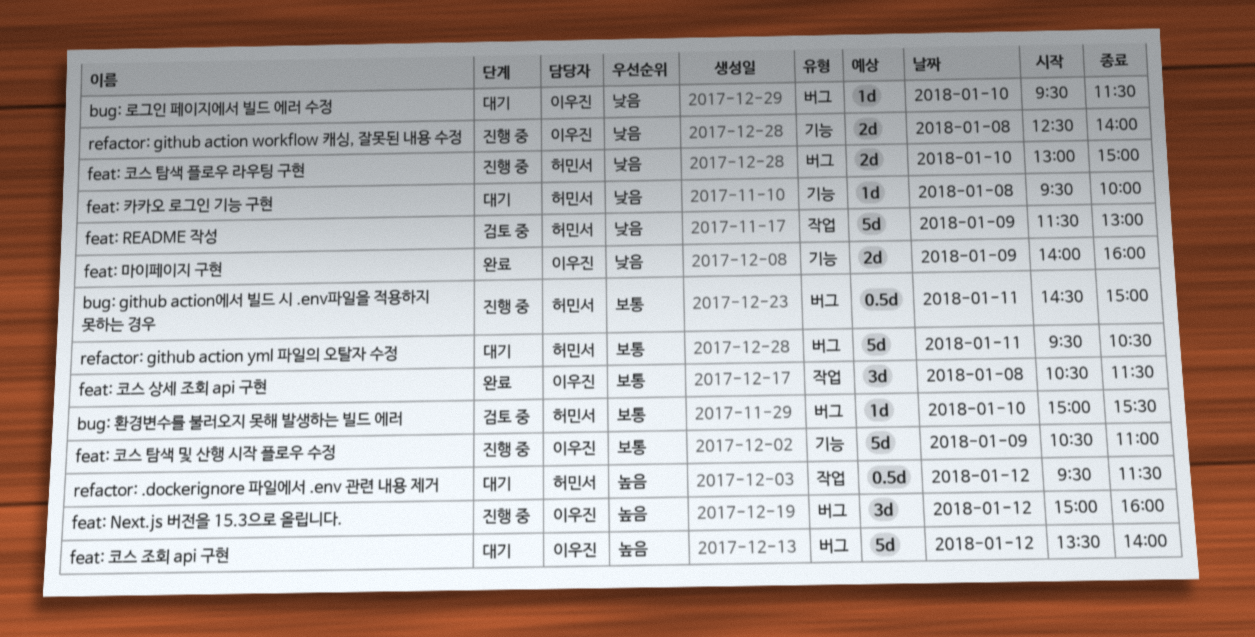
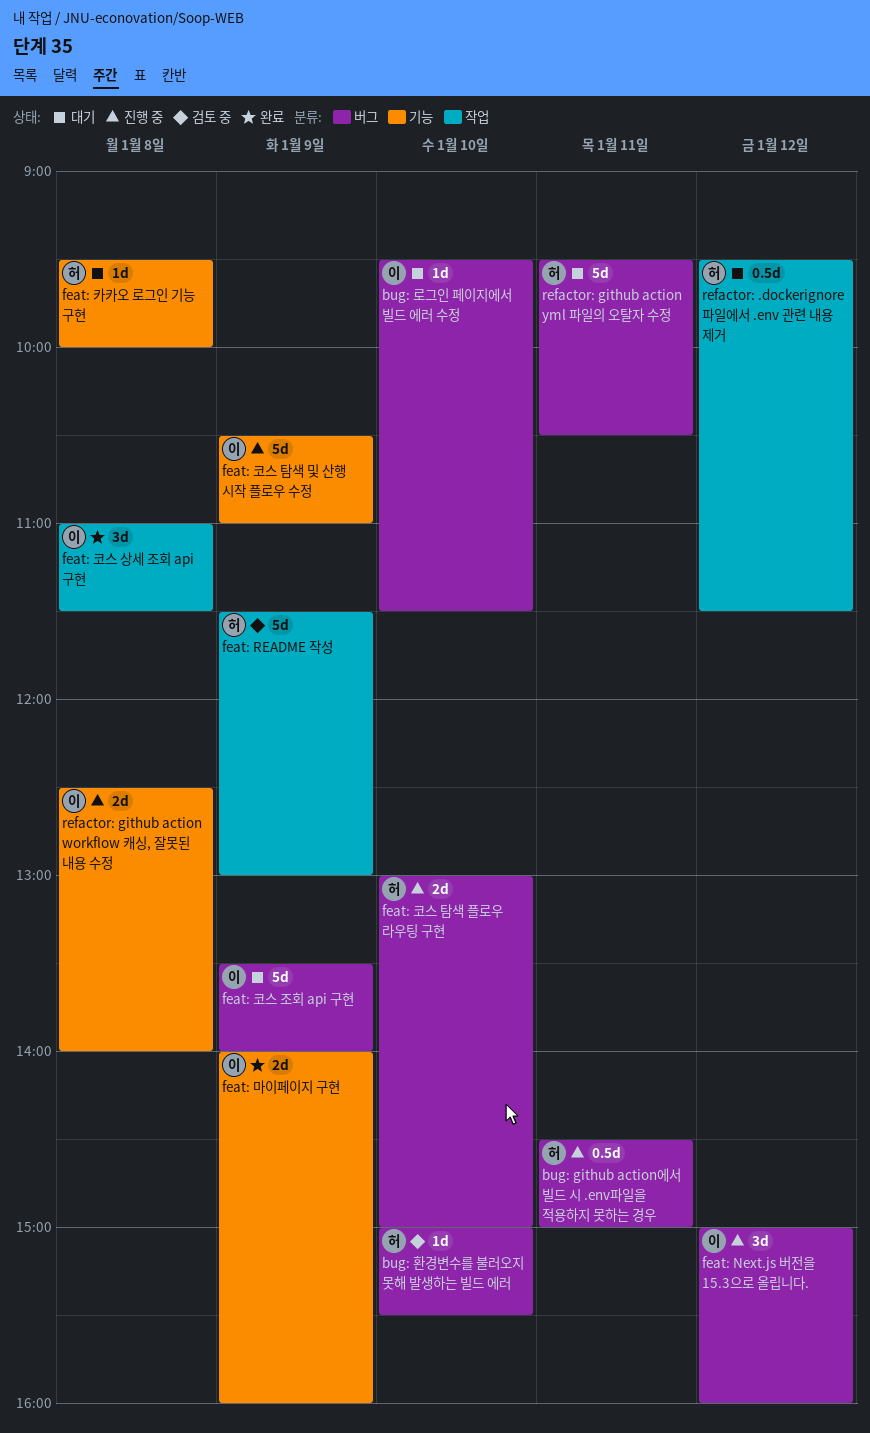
feat: 코스 상세 조회 api 구현, begins: 10:30 -> 11:00
feat: 코스 조회 api 구현, day: Jan 12 -> Jan 9

